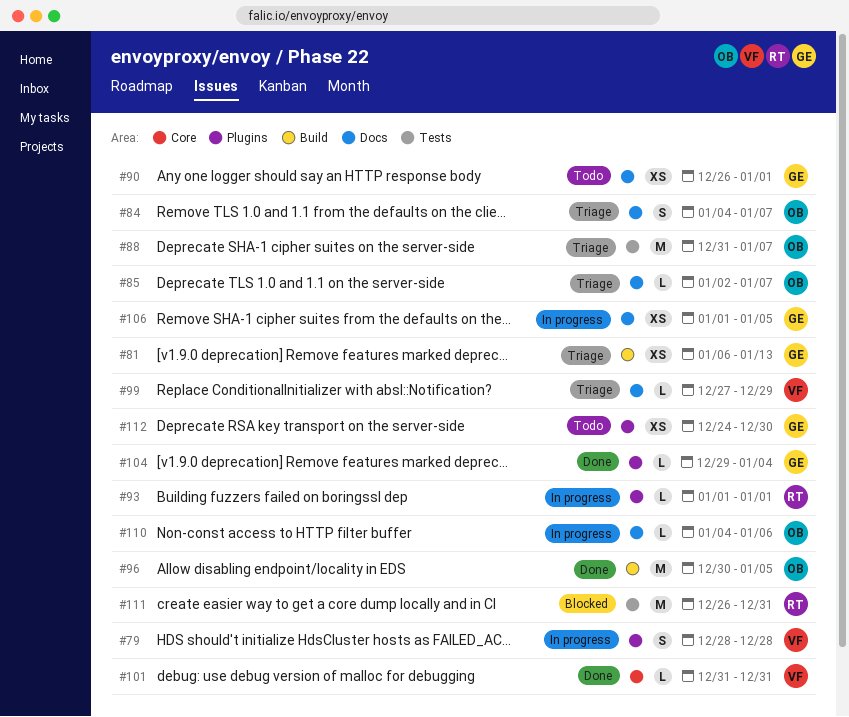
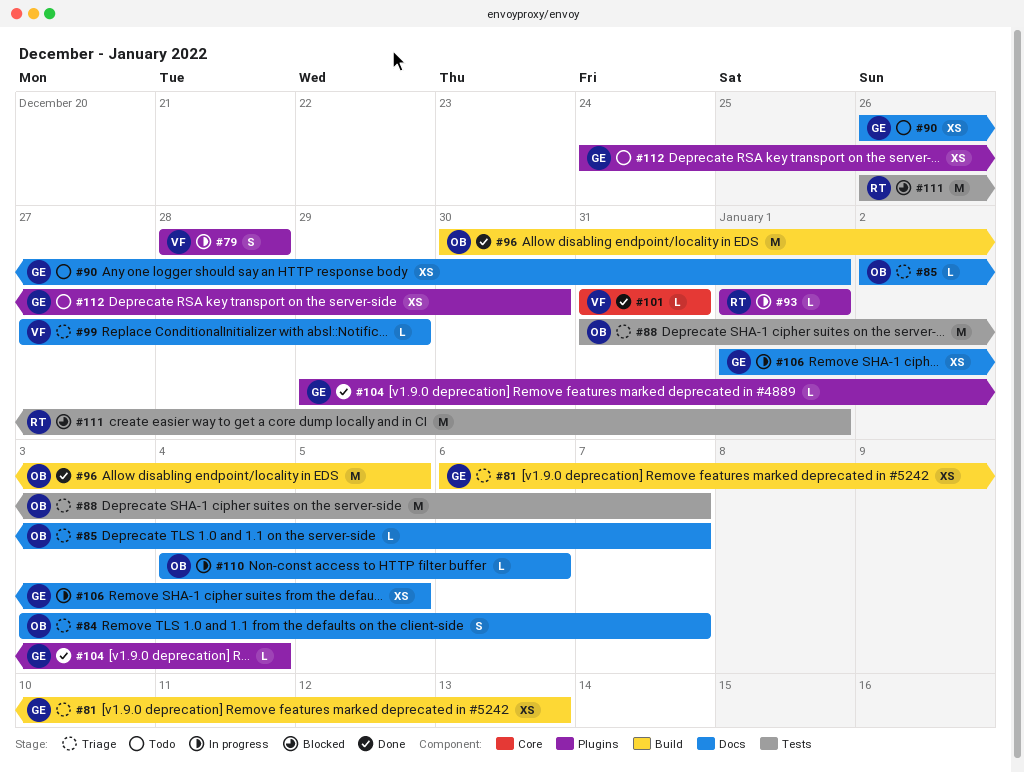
#84, start: Jan 4 -> Jan 3
#111, due: Dec 31 -> Jan 1

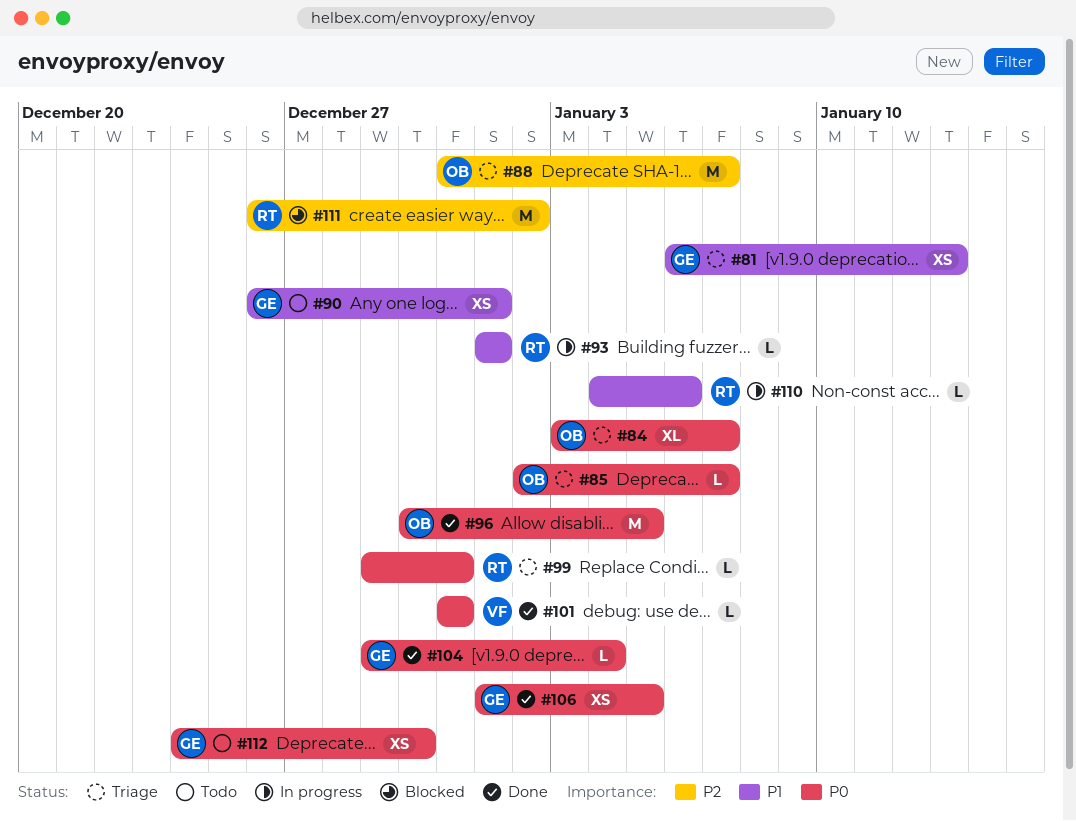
#79: present -> none
#84, estimate: S -> XL
#99, owner: VF -> RT
#99, start: Dec 27 -> Dec 29
#99, due: Dec 29 -> Dec 31
#106, status: In progress -> Done
#110, owner: OB -> RT
#111, due: Jan 1 -> Jan 2

